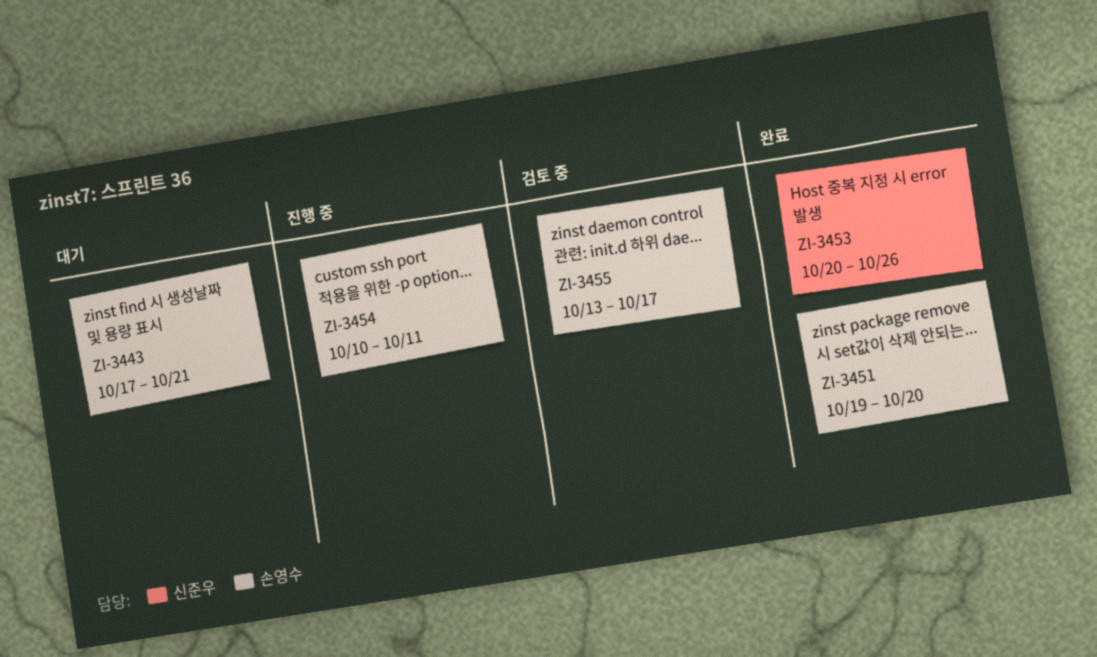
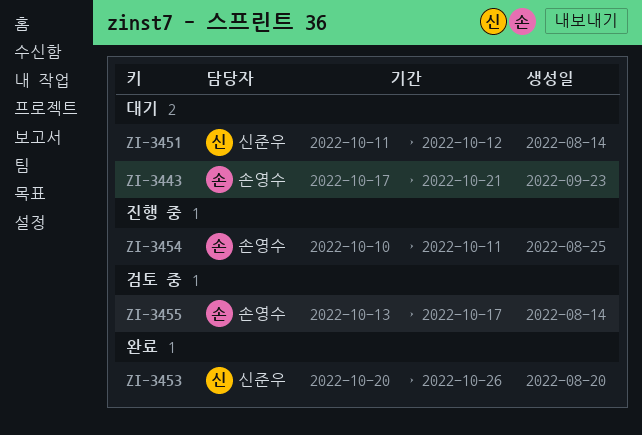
ZI-3451, status: 완료 -> 대기
ZI-3451, owner: 손영수 -> 신준우
ZI-3451, start: Oct 19 -> Oct 11
ZI-3451, due: Oct 20 -> Oct 12

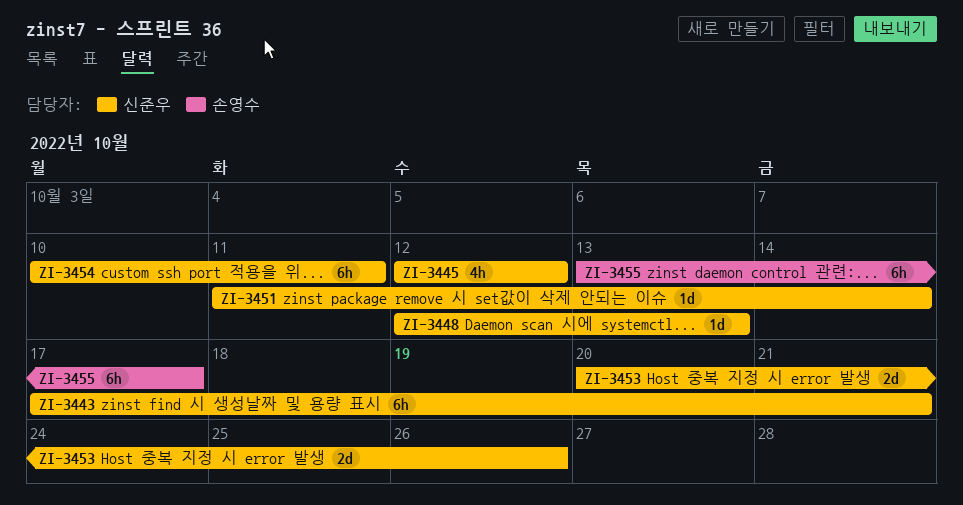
ZI-3443, owner: 손영수 -> 신준우
ZI-3445: none -> present
ZI-3448: none -> present
ZI-3451, due: Oct 12 -> Oct 14
ZI-3454, owner: 손영수 -> 신준우

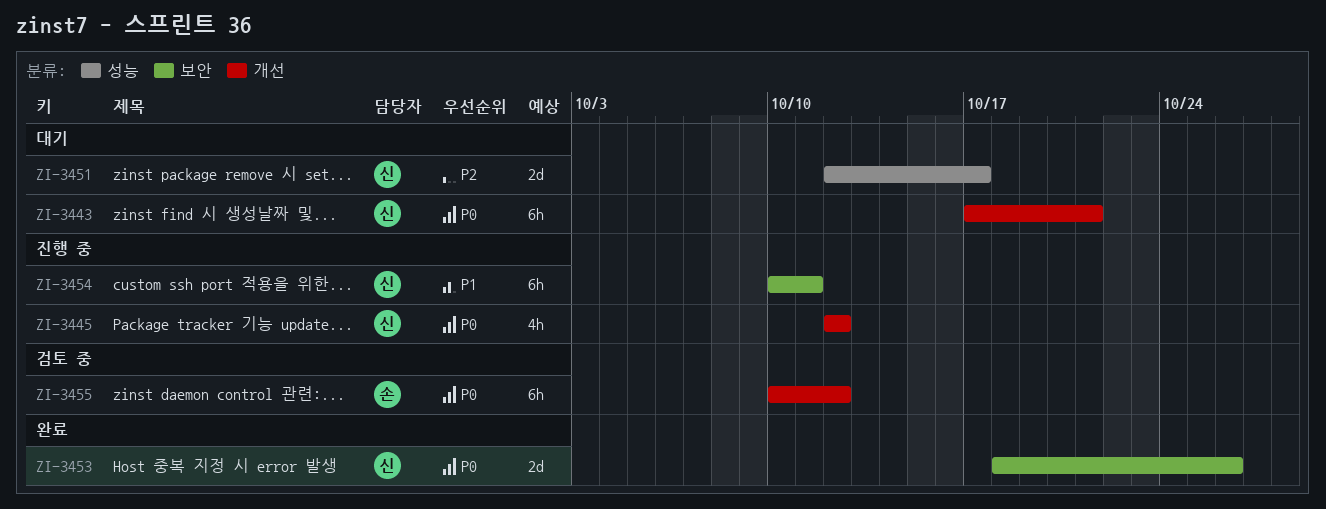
ZI-3448: present -> none
ZI-3451, estimate: 1d -> 2d
ZI-3451, start: Oct 11 -> Oct 12
ZI-3451, due: Oct 14 -> Oct 17
ZI-3453, start: Oct 20 -> Oct 18
ZI-3455, start: Oct 13 -> Oct 10
ZI-3455, due: Oct 17 -> Oct 12

